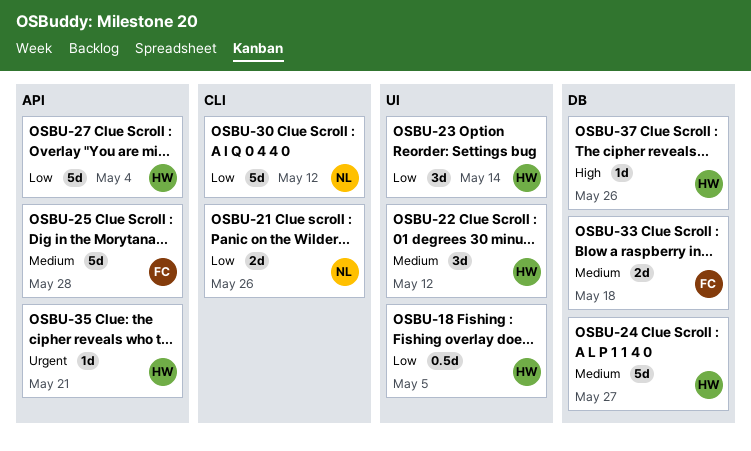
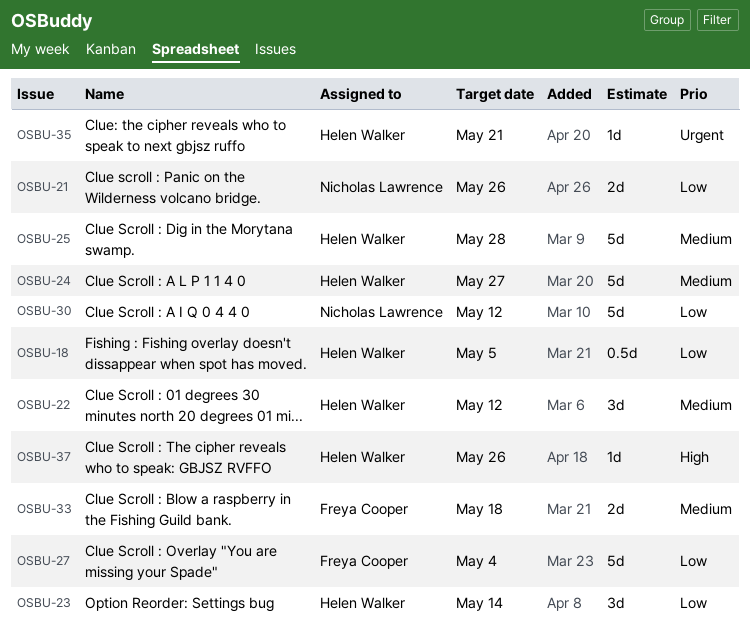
OSBU-25, owner: Freya Cooper -> Helen Walker
OSBU-27, owner: Helen Walker -> Freya Cooper

